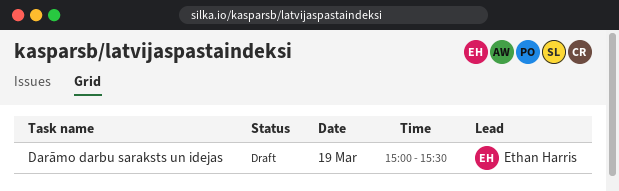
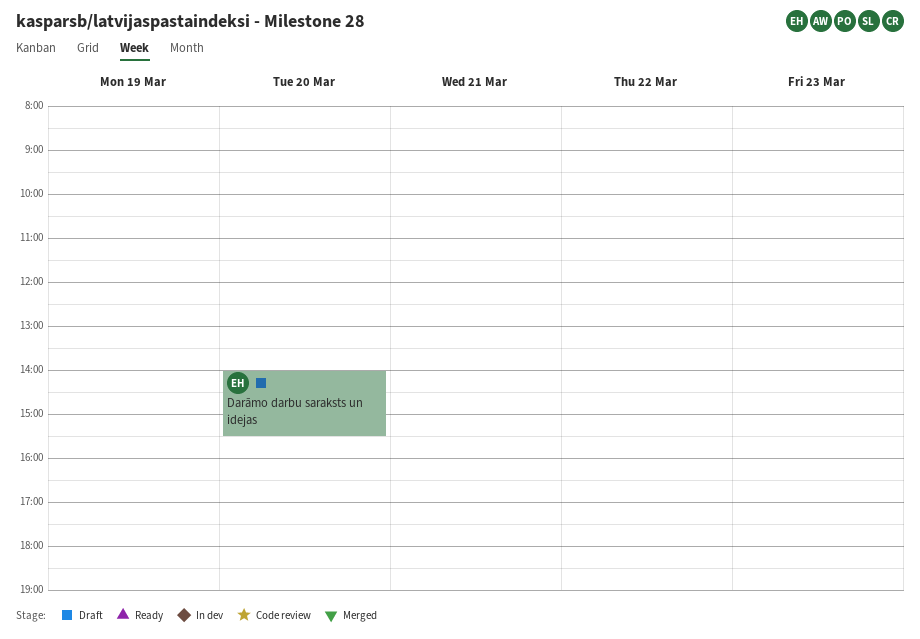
Darāmo darbu saraksts un idejas, day: Mar 19 -> Mar 20
Darāmo darbu saraksts un idejas, begins: 15:00 -> 14:00

